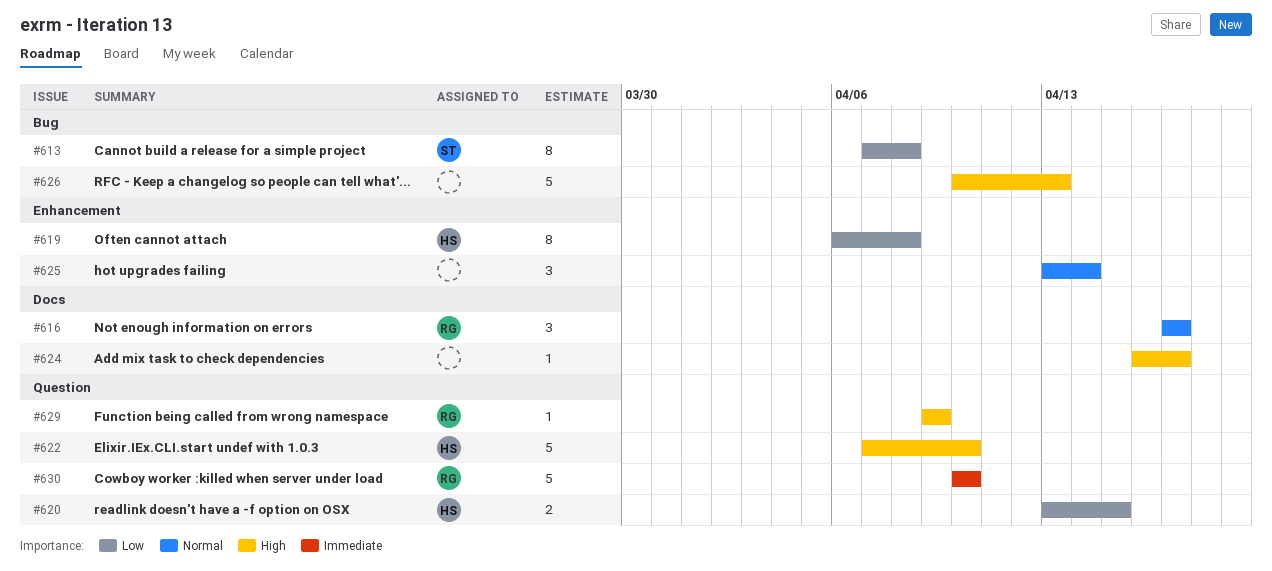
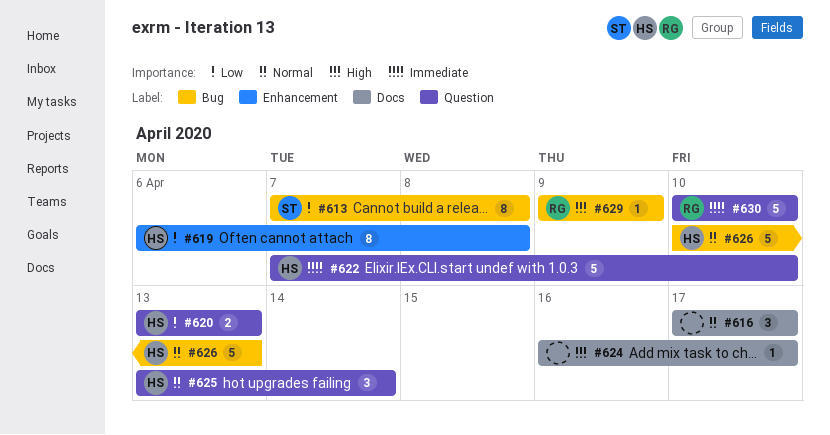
#616, owner: RG -> none
#620, due: Apr 15 -> Apr 13
#622, priority: High -> Immediate
#625, owner: none -> HS
#625, label: Enhancement -> Question
#626, owner: none -> HS
#626, priority: High -> Normal
#629, label: Question -> Bug

